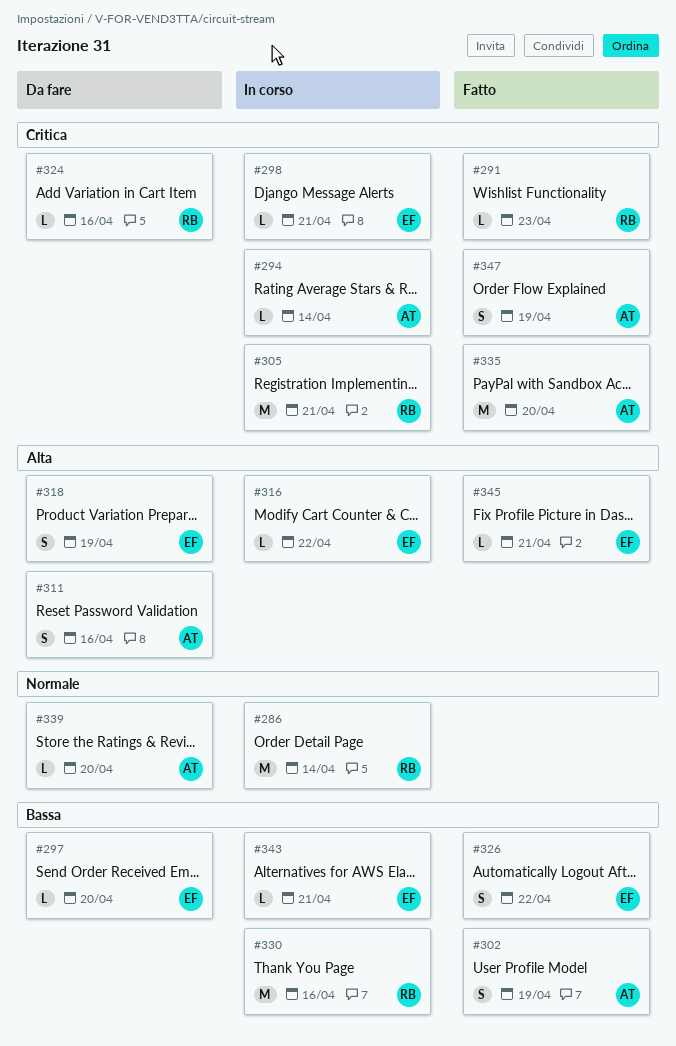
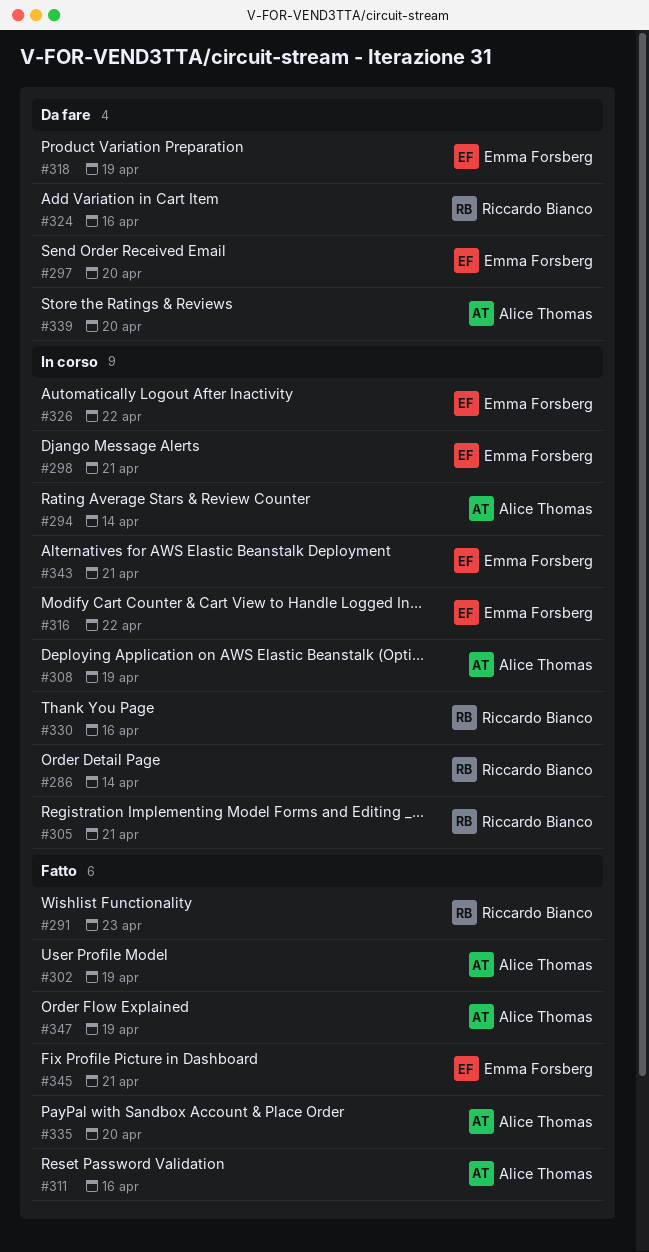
#308: none -> present
#311, status: Da fare -> Fatto
#326, status: Fatto -> In corso

